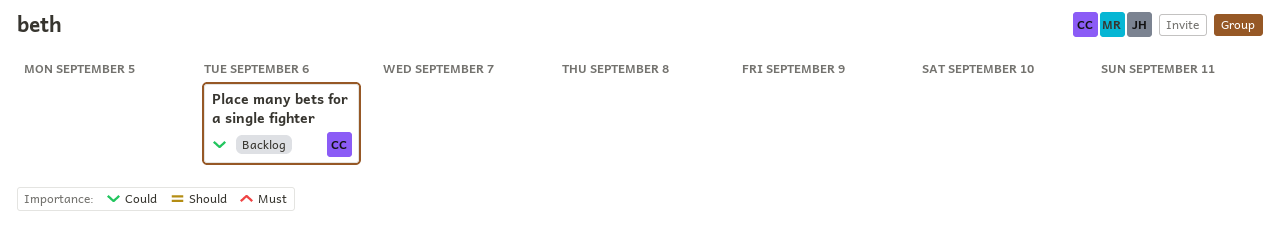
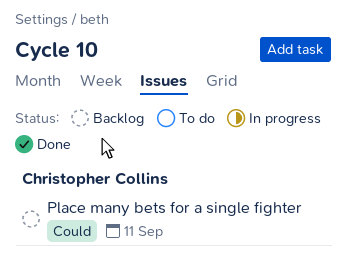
Place many bets for a single fighter, due: Sep 6 -> Sep 11

